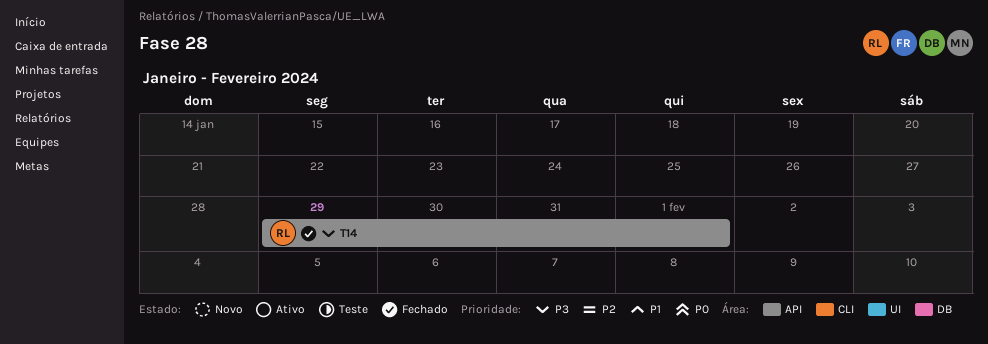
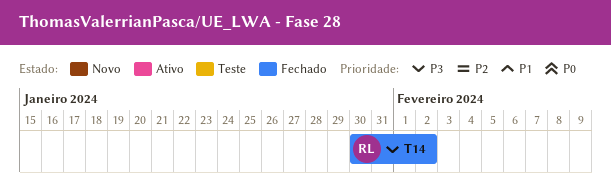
T14, start: Jan 29 -> Jan 30
T14, due: Feb 1 -> Feb 2

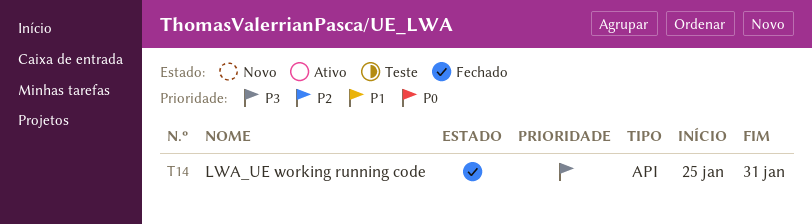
T14, start: Jan 30 -> Jan 25
T14, due: Feb 2 -> Jan 31

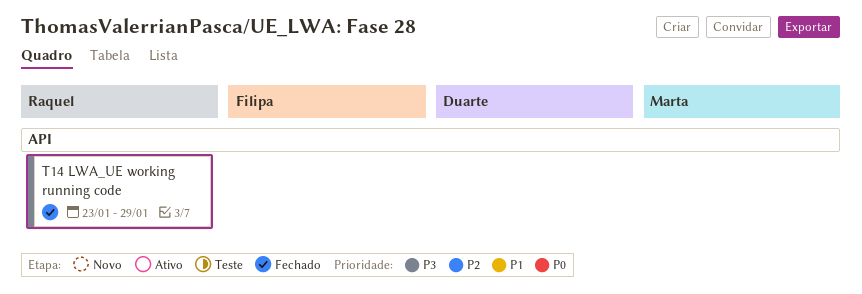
T14, start: Jan 25 -> Jan 23
T14, due: Jan 31 -> Jan 29

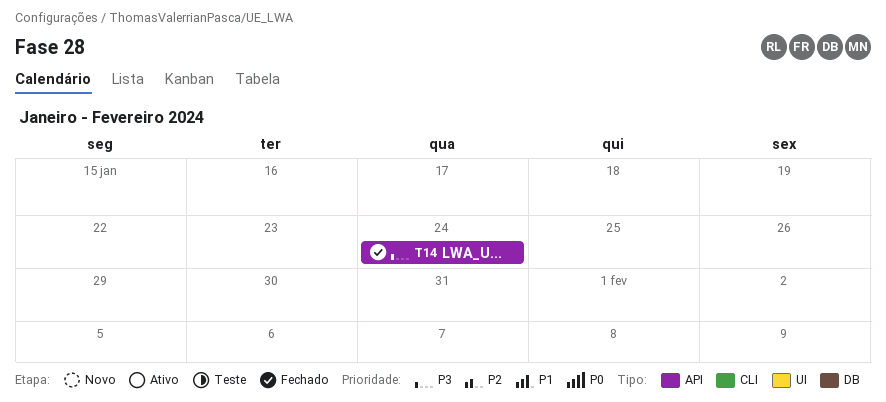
T14, start: Jan 23 -> Jan 24
T14, due: Jan 29 -> Jan 24

